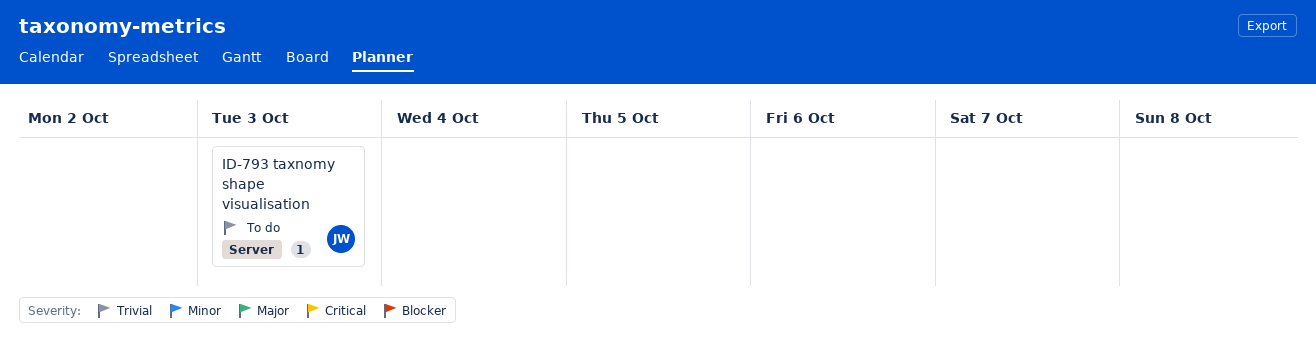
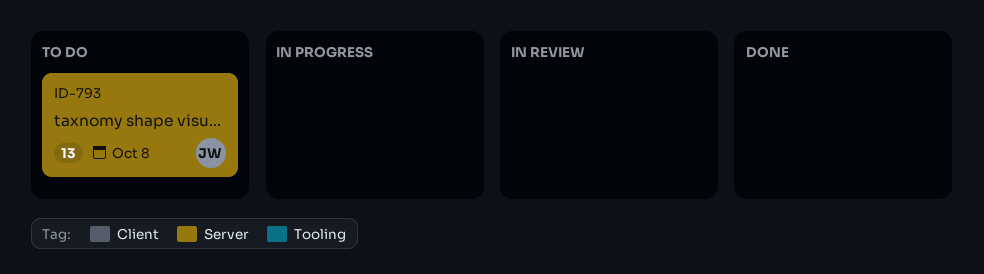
ID-793, estimate: 1 -> 13
ID-793, due: Oct 3 -> Oct 8

